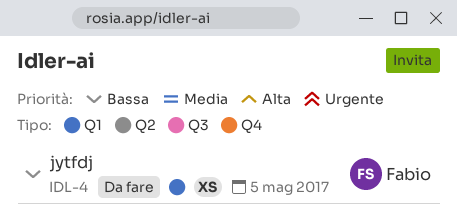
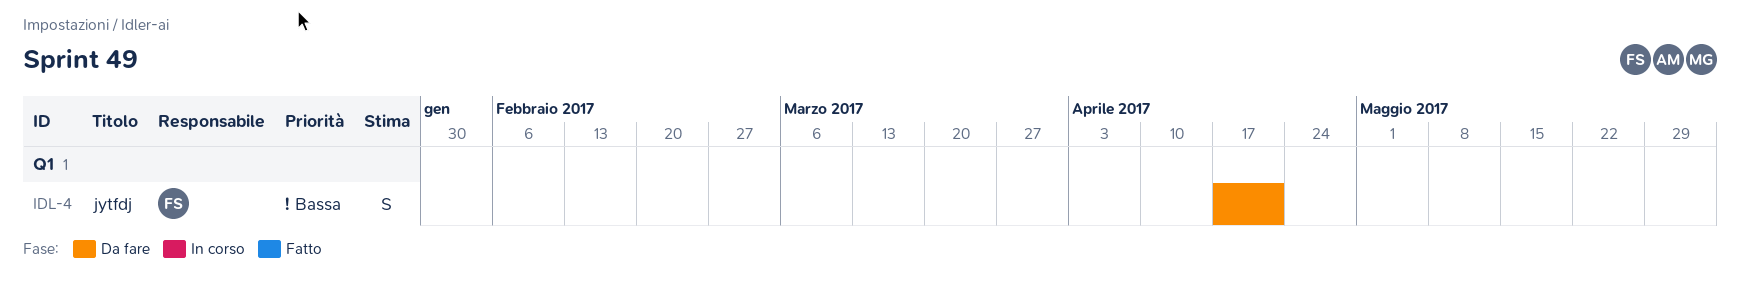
IDL-4, estimate: XS -> S
IDL-4, due: May 5 -> Apr 21

